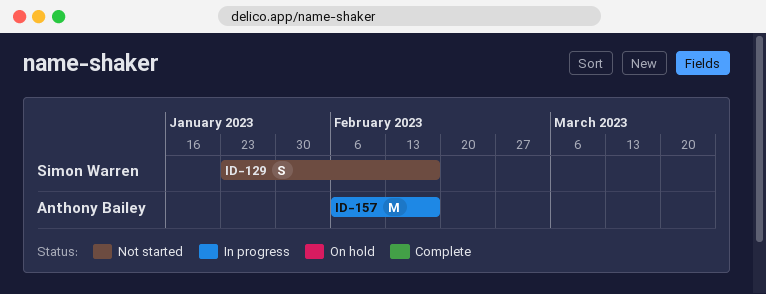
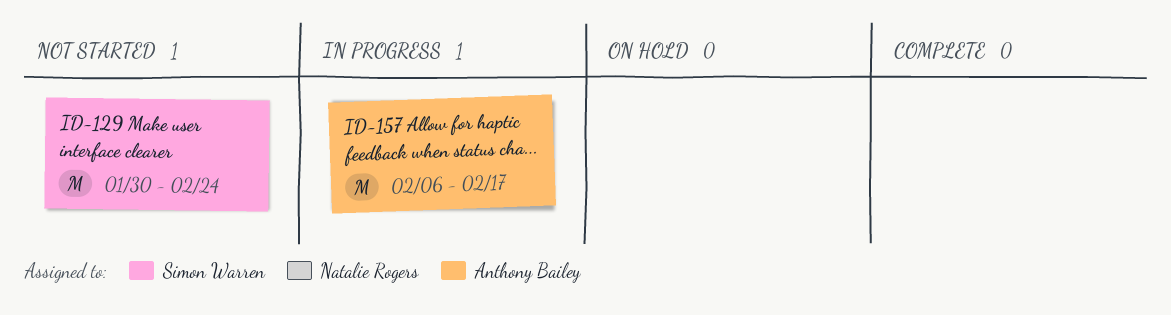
ID-129, estimate: S -> M
ID-129, start: Jan 23 -> Jan 30
ID-129, due: Feb 17 -> Feb 24

